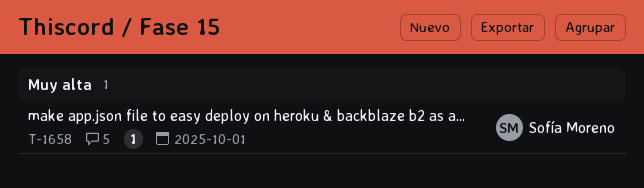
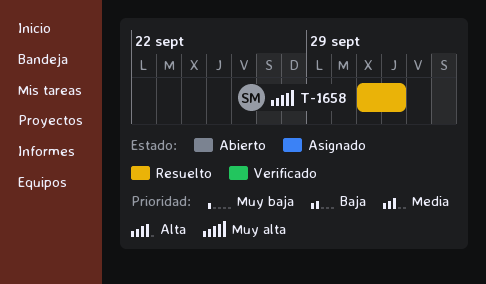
T-1658, due: Oct 1 -> Oct 2

